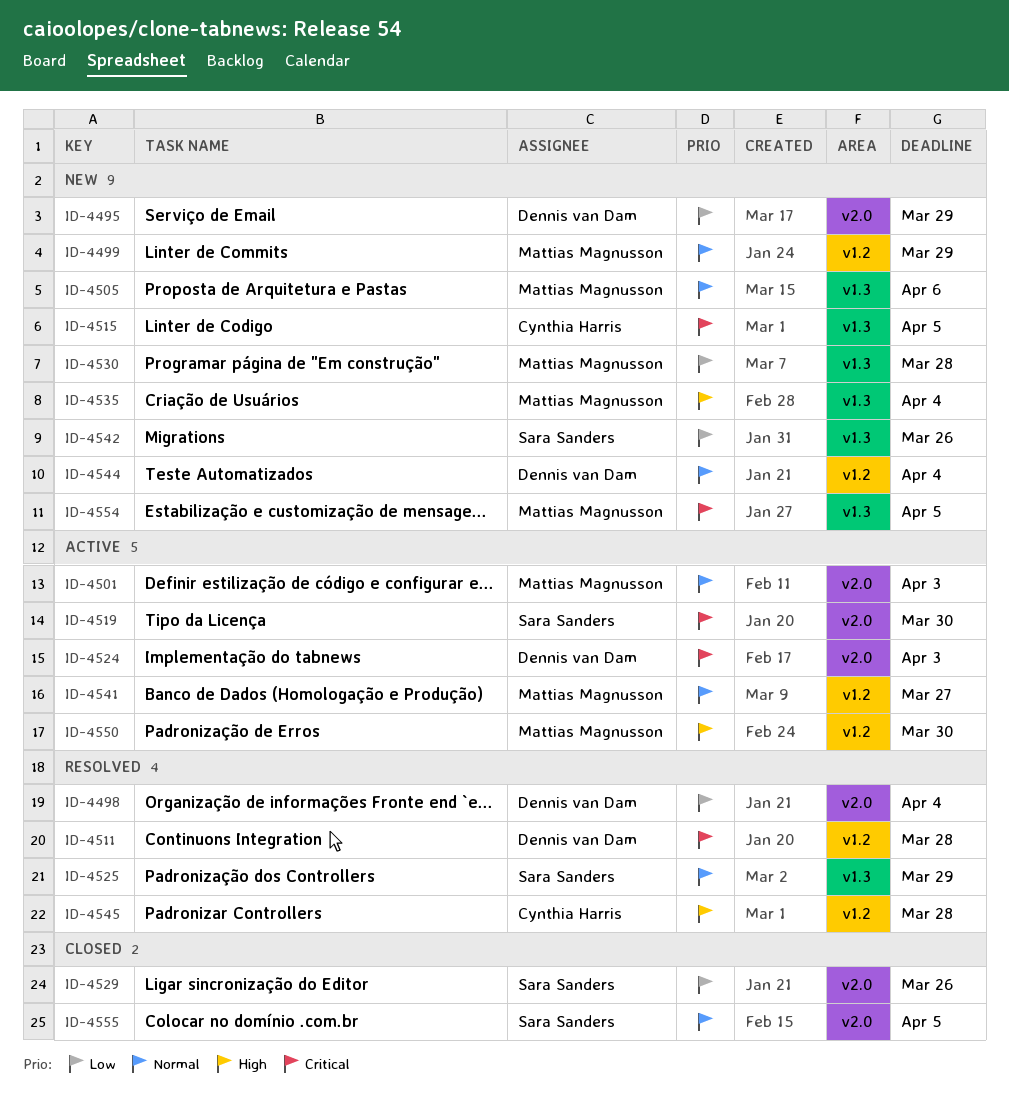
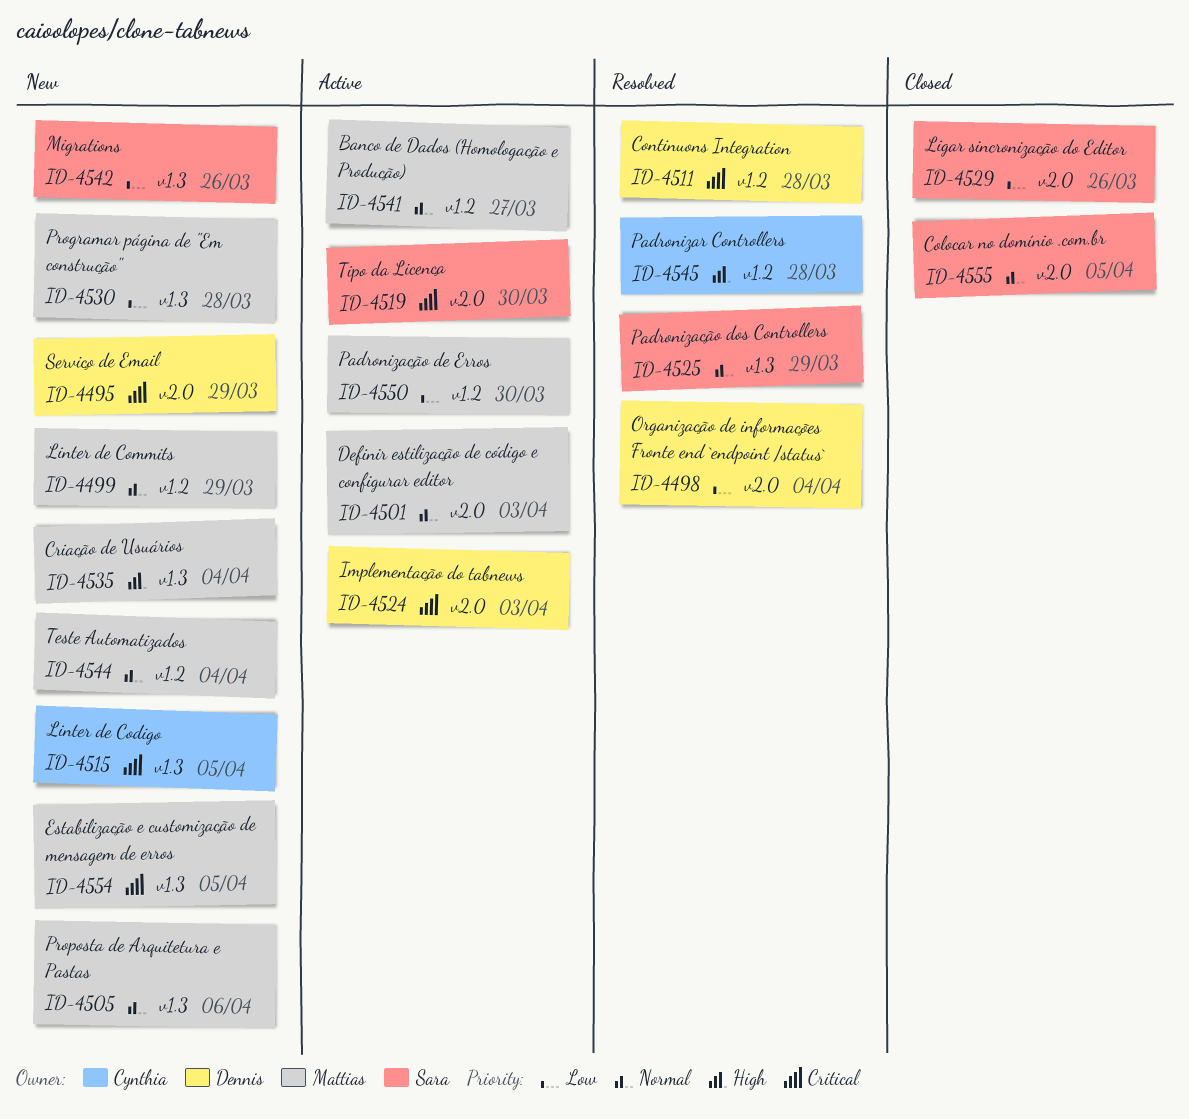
ID-4495, priority: Low -> Critical
ID-4544, owner: Dennis van Dam -> Mattias Magnusson
ID-4550, priority: High -> Low

